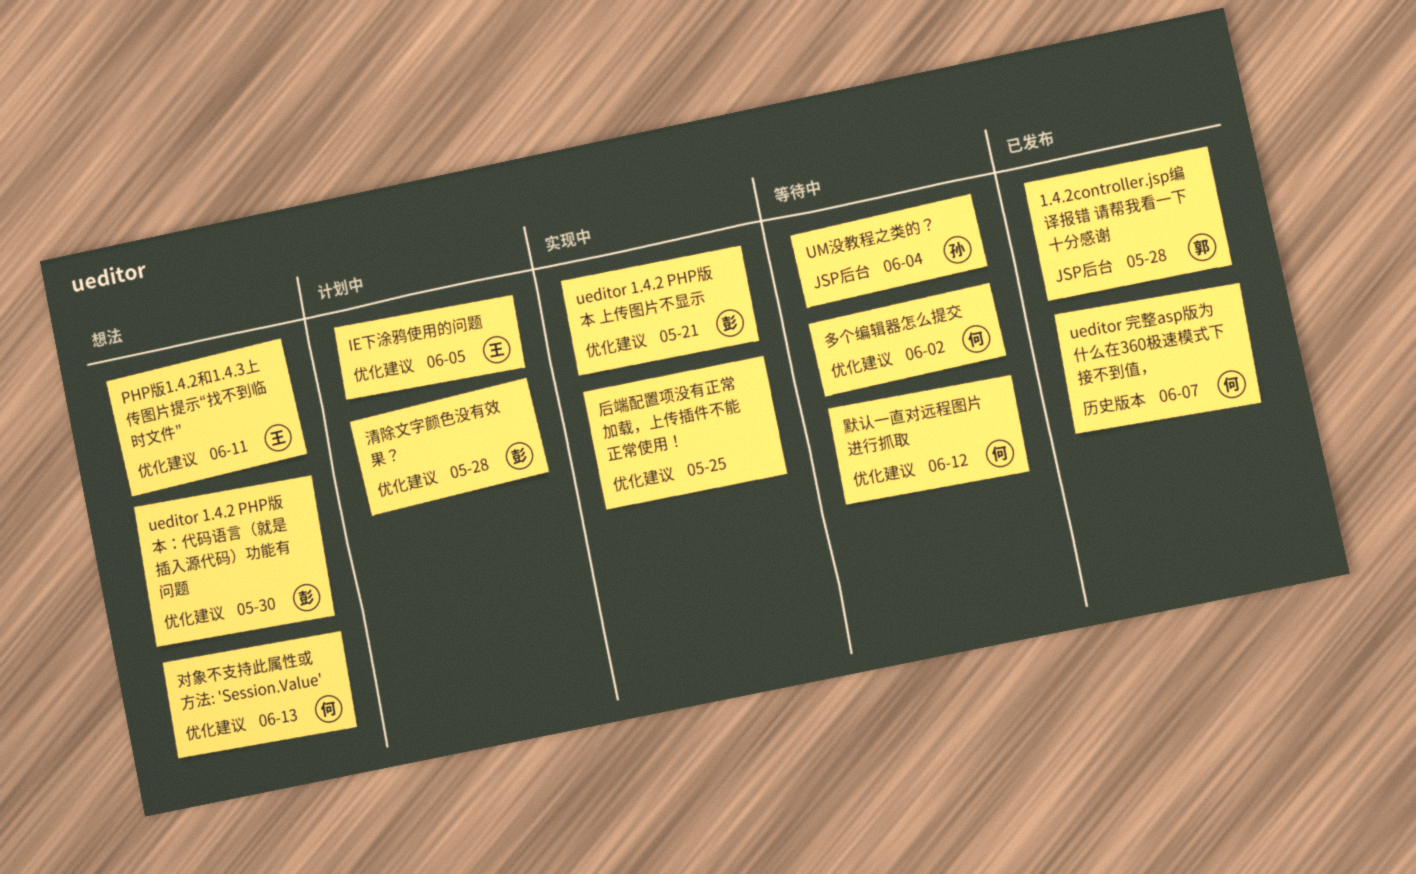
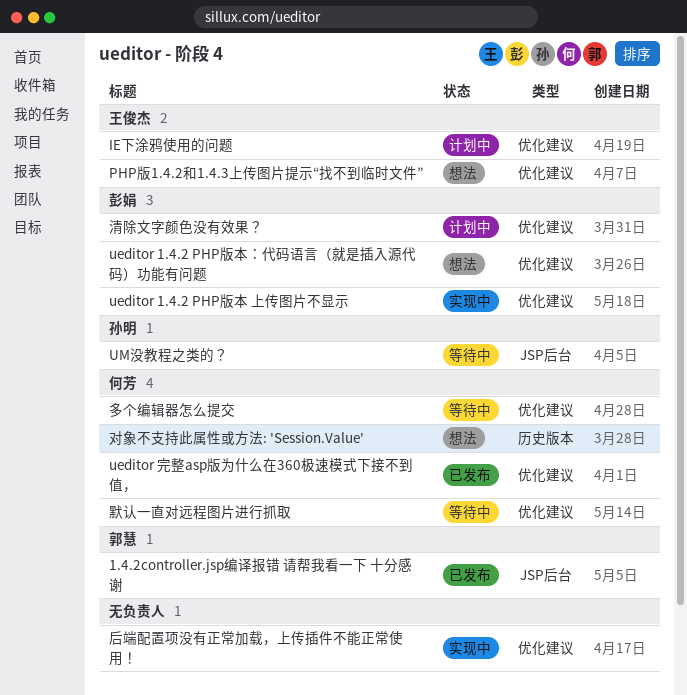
ueditor 完整asp版为什么在360极速模式下接不到值，, label: 历史版本 -> 优化建议
对象不支持此属性或方法: 'Session.Value', label: 优化建议 -> 历史版本

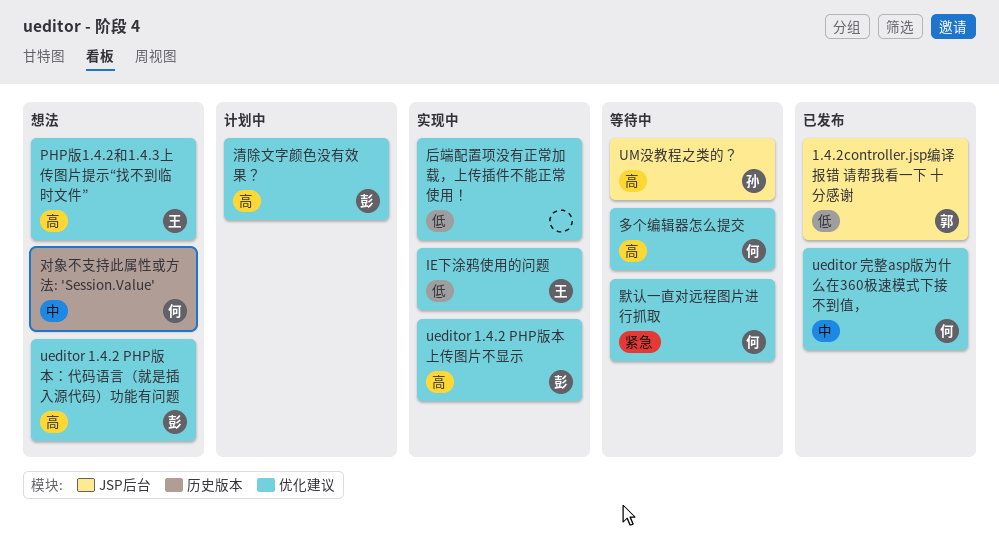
IE下涂鸦使用的问题, status: 计划中 -> 实现中

